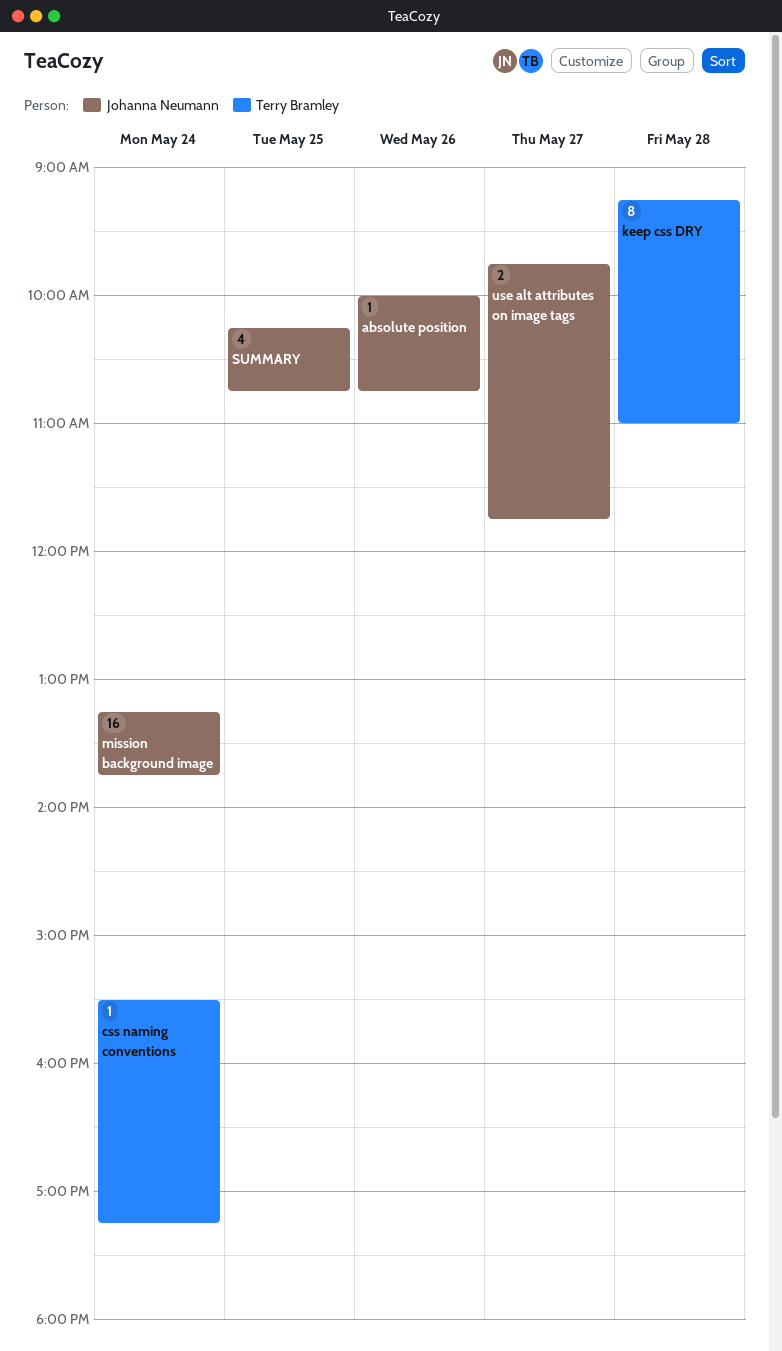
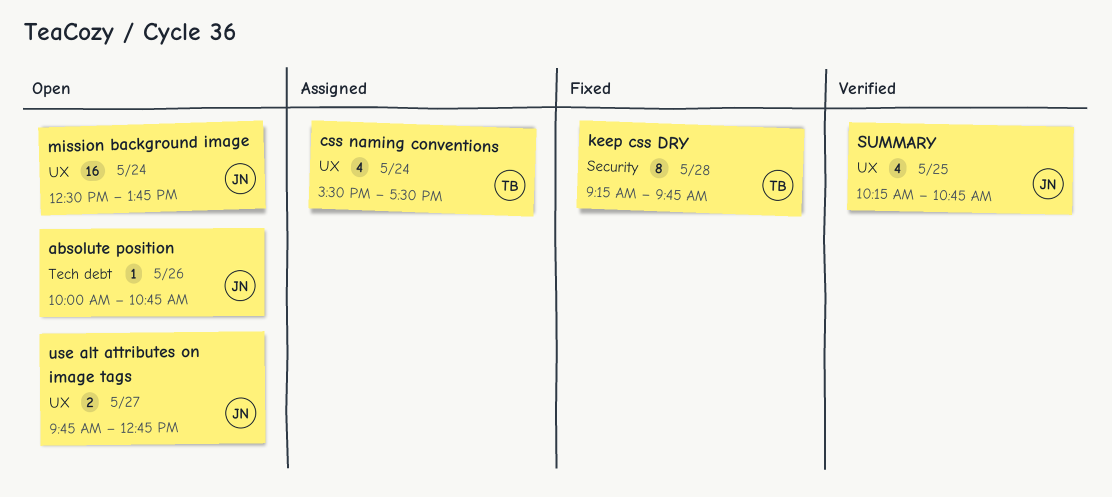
css naming conventions, estimate: 1 -> 4
css naming conventions, ends: 17:15 -> 17:30
keep css DRY, ends: 11:00 -> 09:45
mission background image, begins: 13:15 -> 12:30
use alt attributes on image tags, ends: 11:45 -> 12:45

